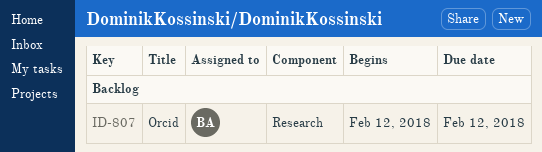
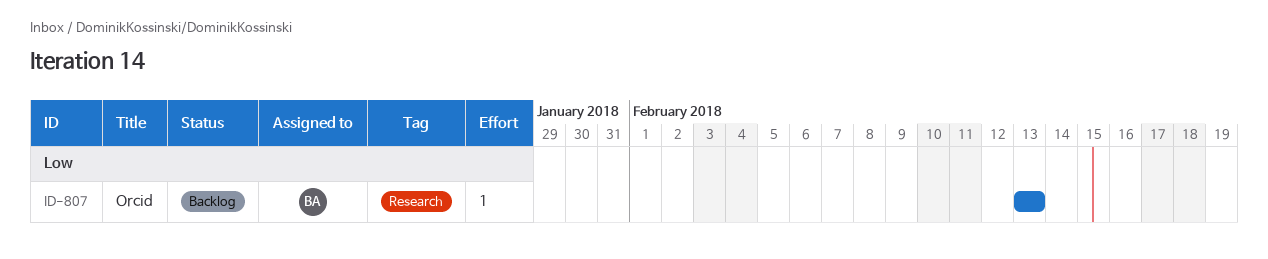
ID-807, start: Feb 12 -> Feb 13
ID-807, due: Feb 12 -> Feb 13

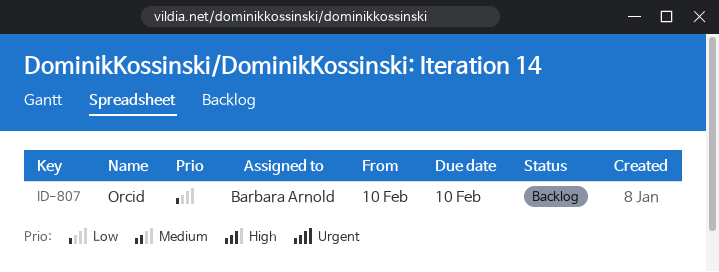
ID-807, start: Feb 13 -> Feb 10
ID-807, due: Feb 13 -> Feb 10

